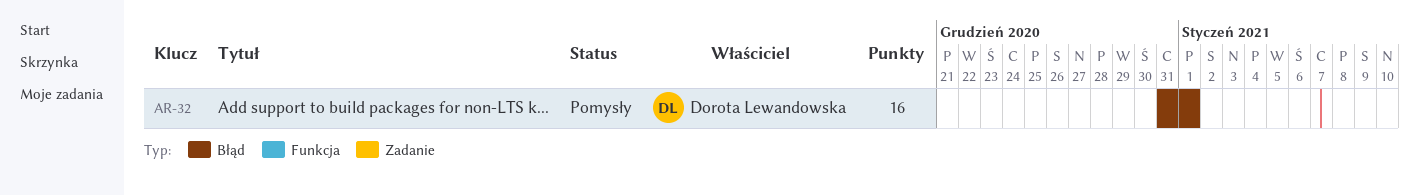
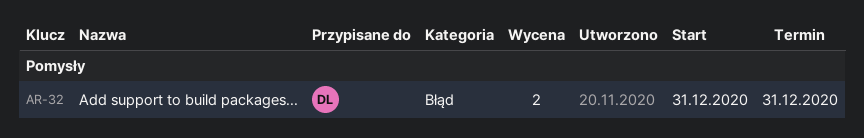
AR-32, estimate: 16 -> 2
AR-32, due: Jan 1 -> Dec 31

